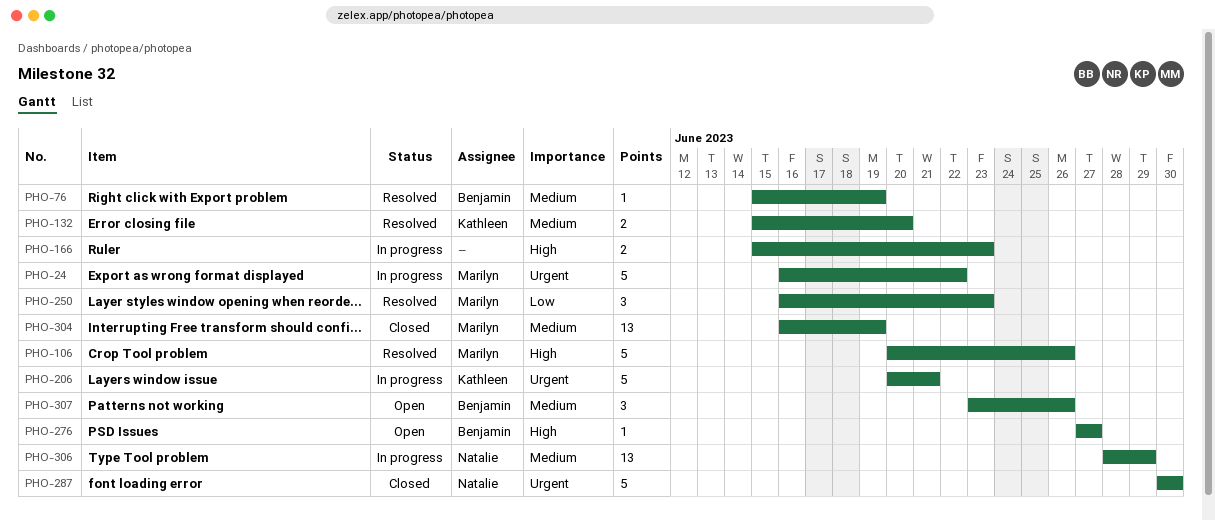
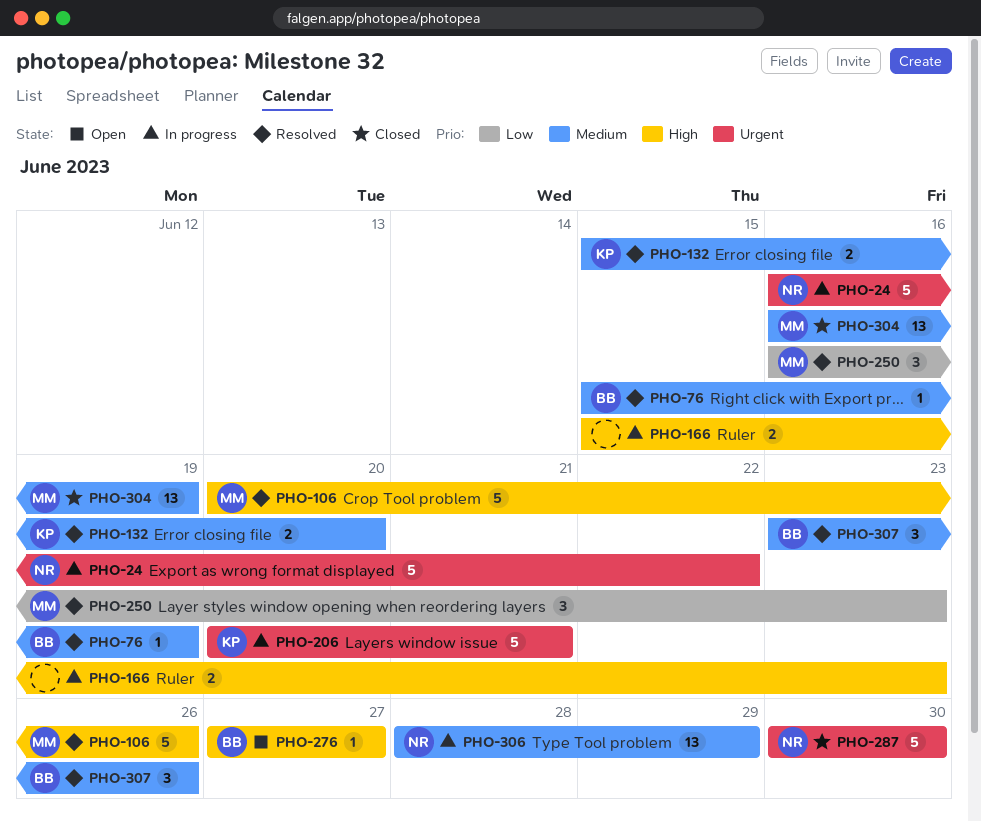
PHO-24, owner: Marilyn -> Natalie
PHO-307, status: Open -> Resolved

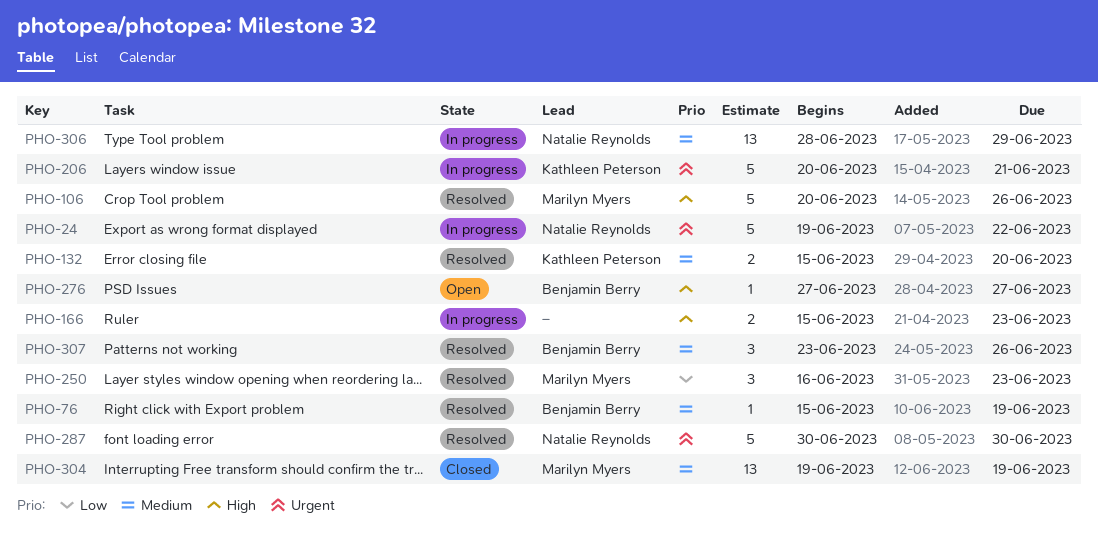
PHO-24, start: Jun 16 -> Jun 19
PHO-287, status: Closed -> Resolved
PHO-304, start: Jun 16 -> Jun 19

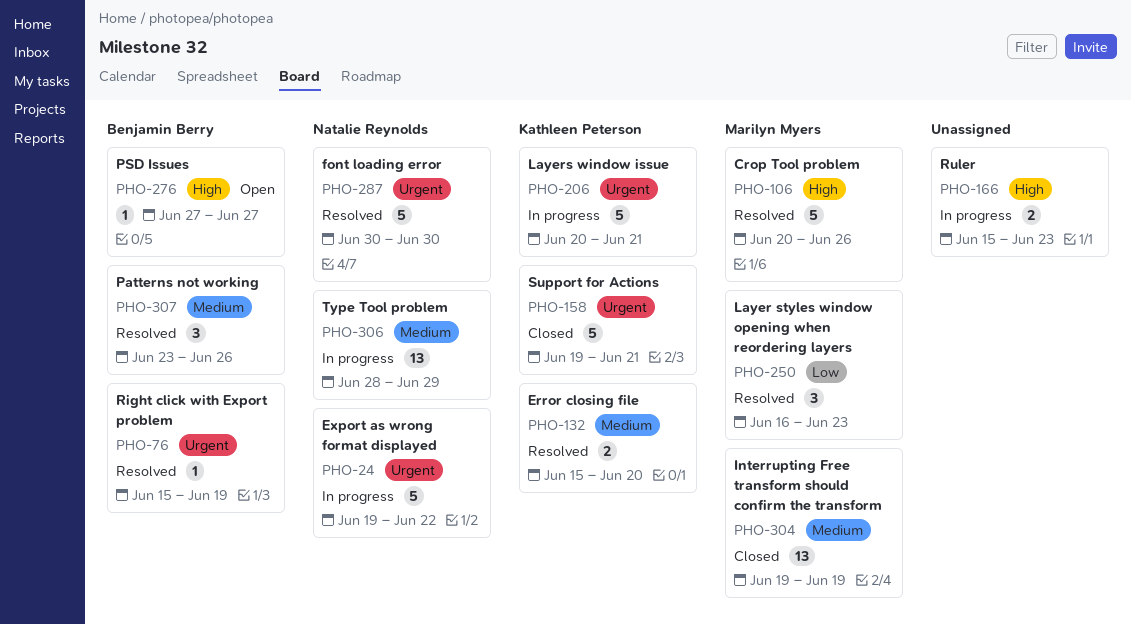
PHO-76, priority: Medium -> Urgent
PHO-158: none -> present

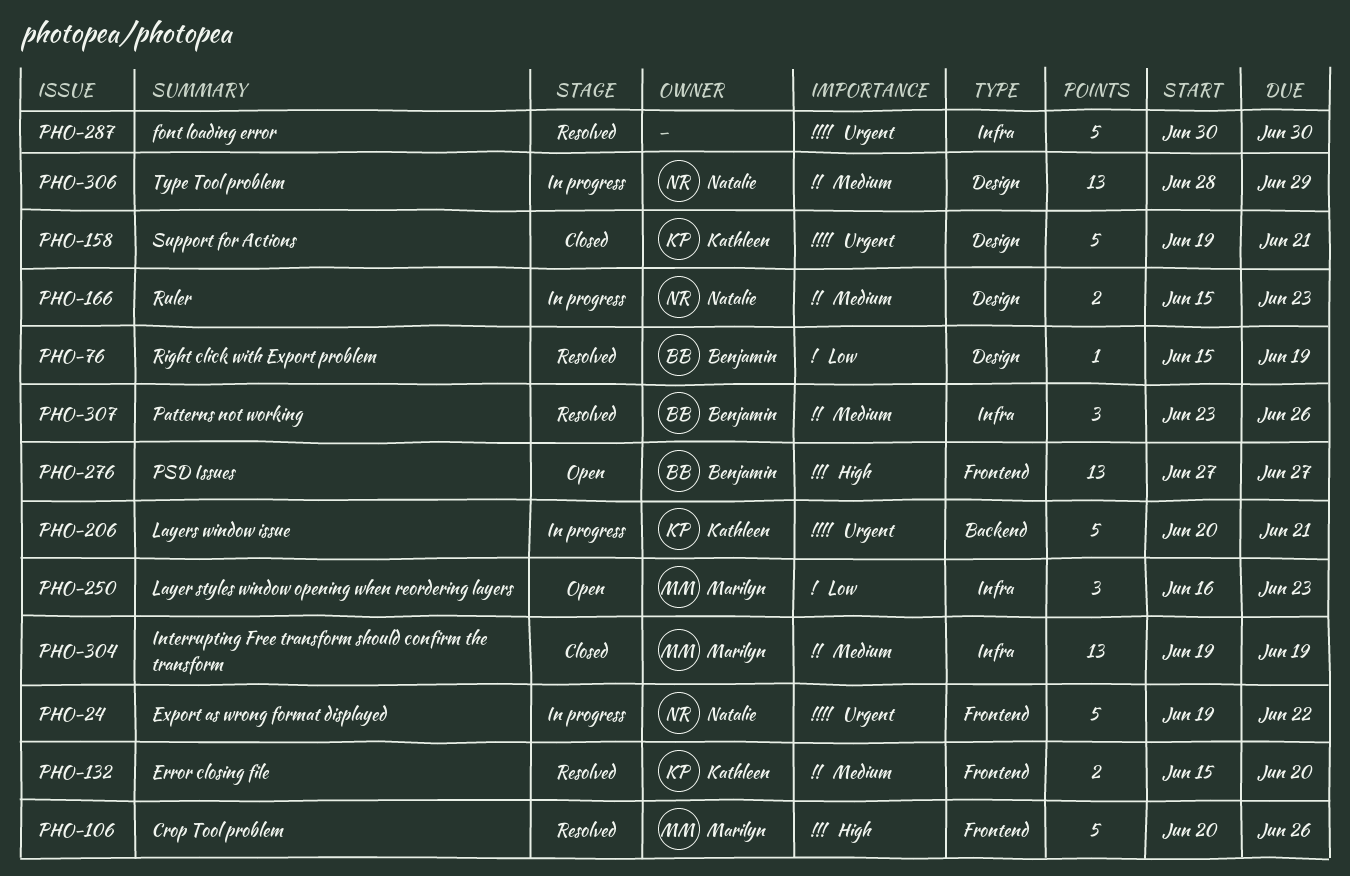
PHO-76, priority: Urgent -> Low
PHO-166, owner: none -> Natalie Reynolds
PHO-166, priority: High -> Medium
PHO-250, status: Resolved -> Open
PHO-276, estimate: 1 -> 13
PHO-287, owner: Natalie Reynolds -> none

